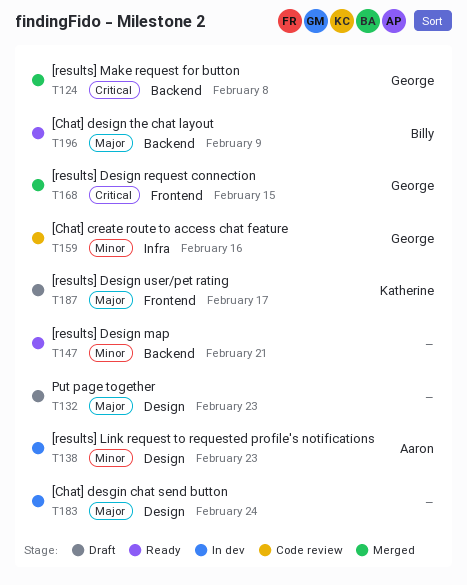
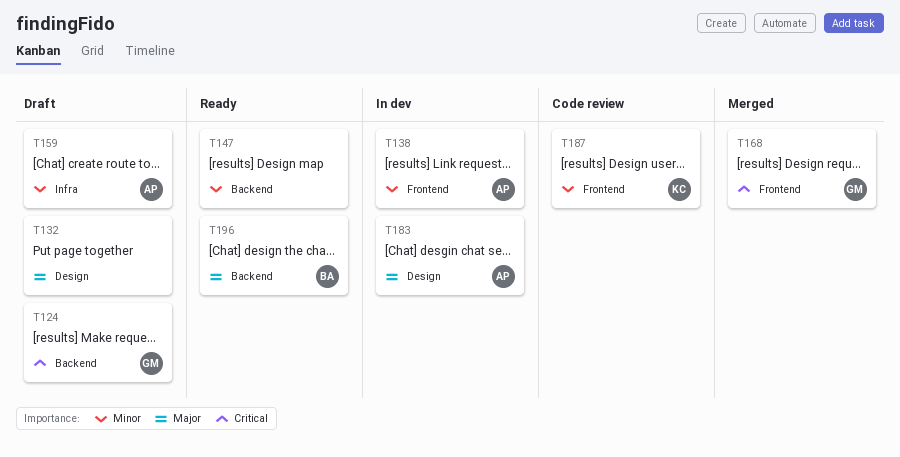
T124, status: Merged -> Draft
T138, label: Design -> Frontend
T159, status: Code review -> Draft
T159, owner: George -> Aaron
T183, owner: none -> Aaron
T187, status: Draft -> Code review
T187, priority: Major -> Minor

